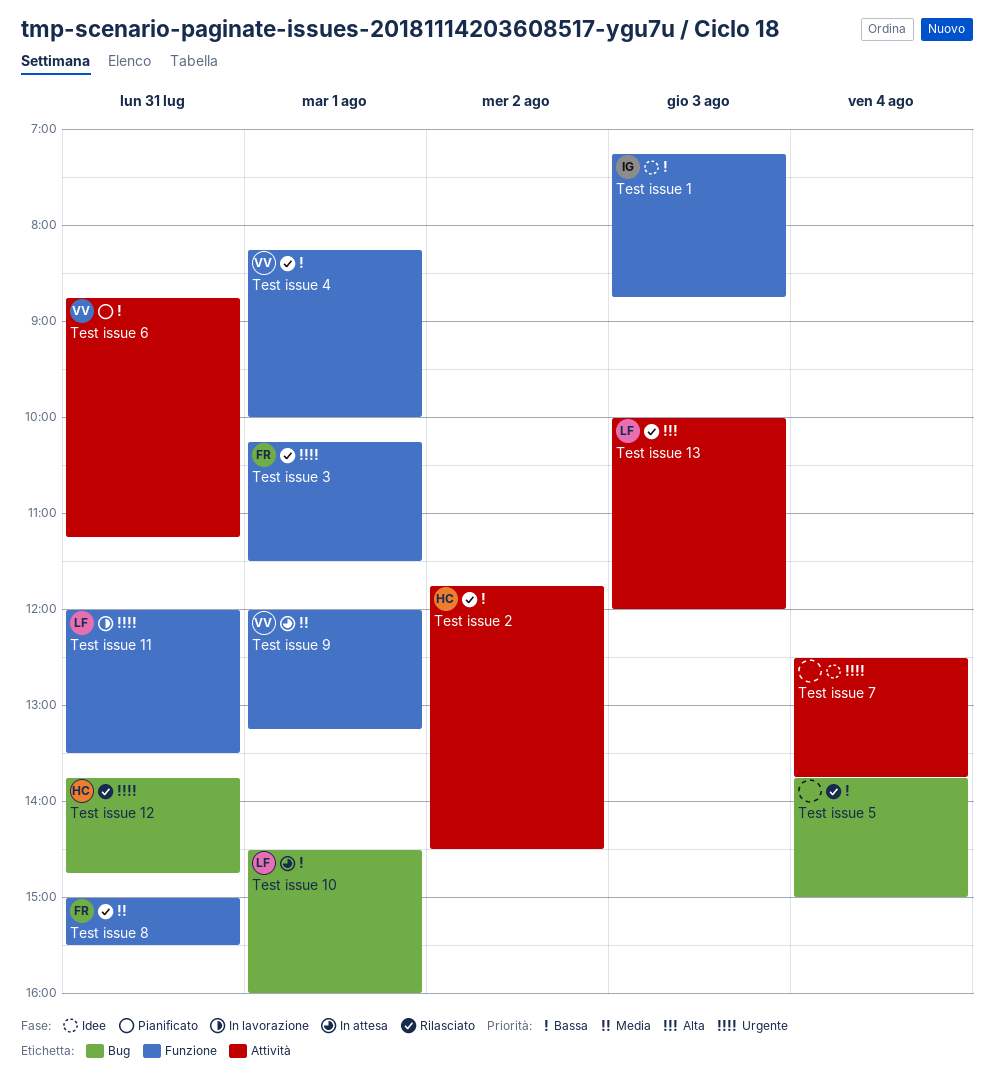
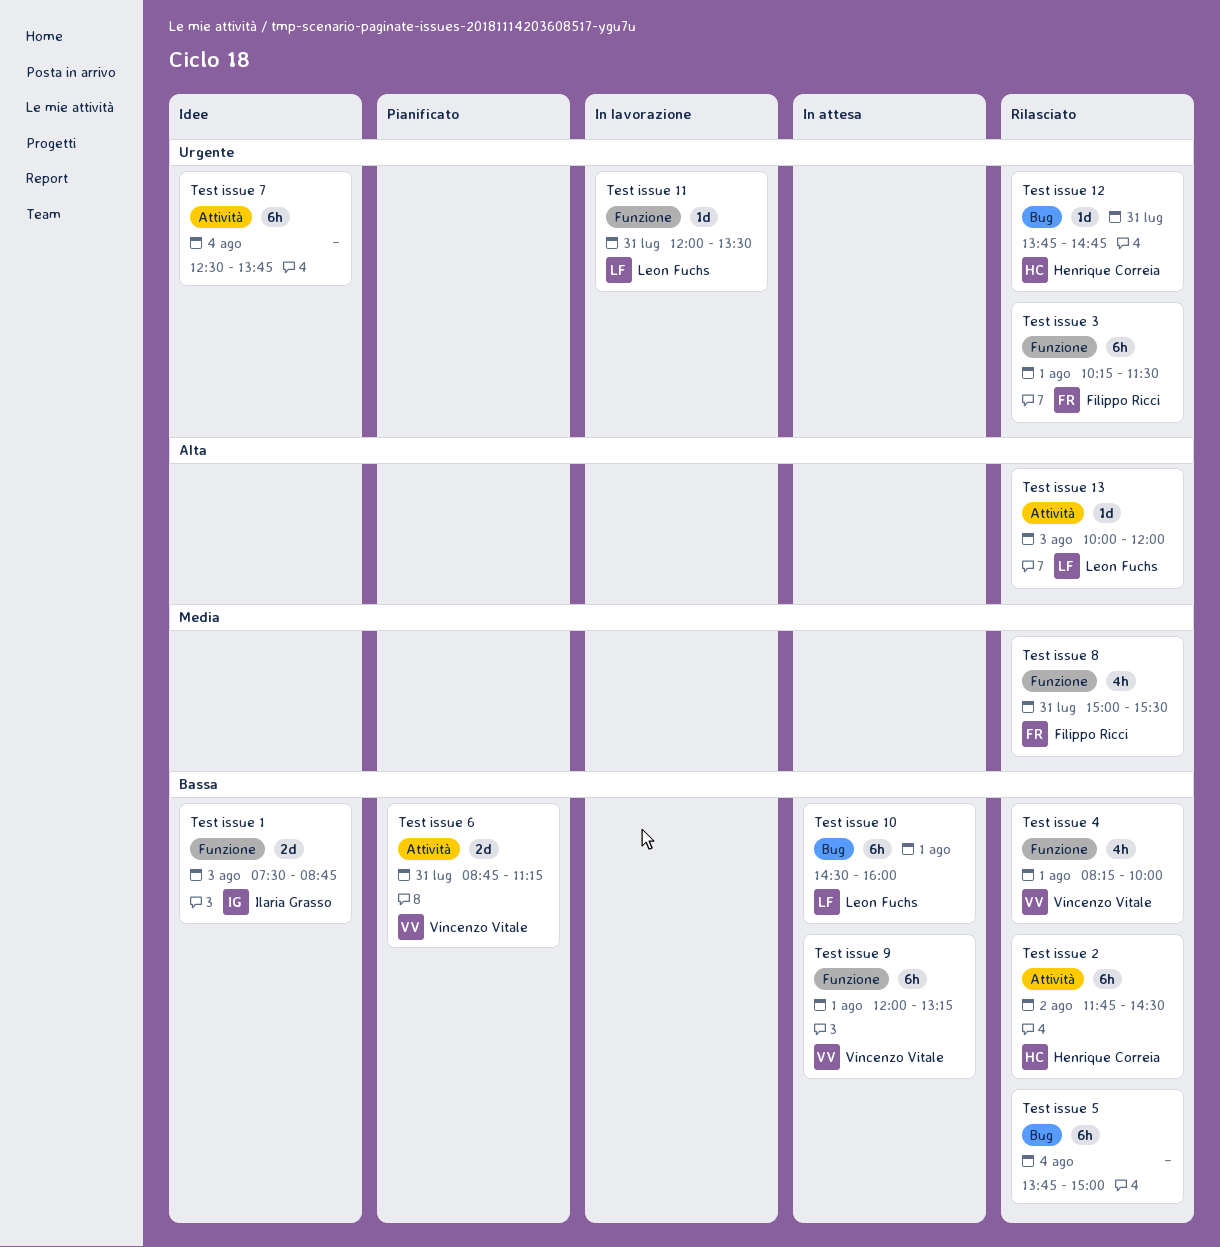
Test issue 1, begins: 07:15 -> 07:30
Test issue 9, priority: Media -> Bassa

